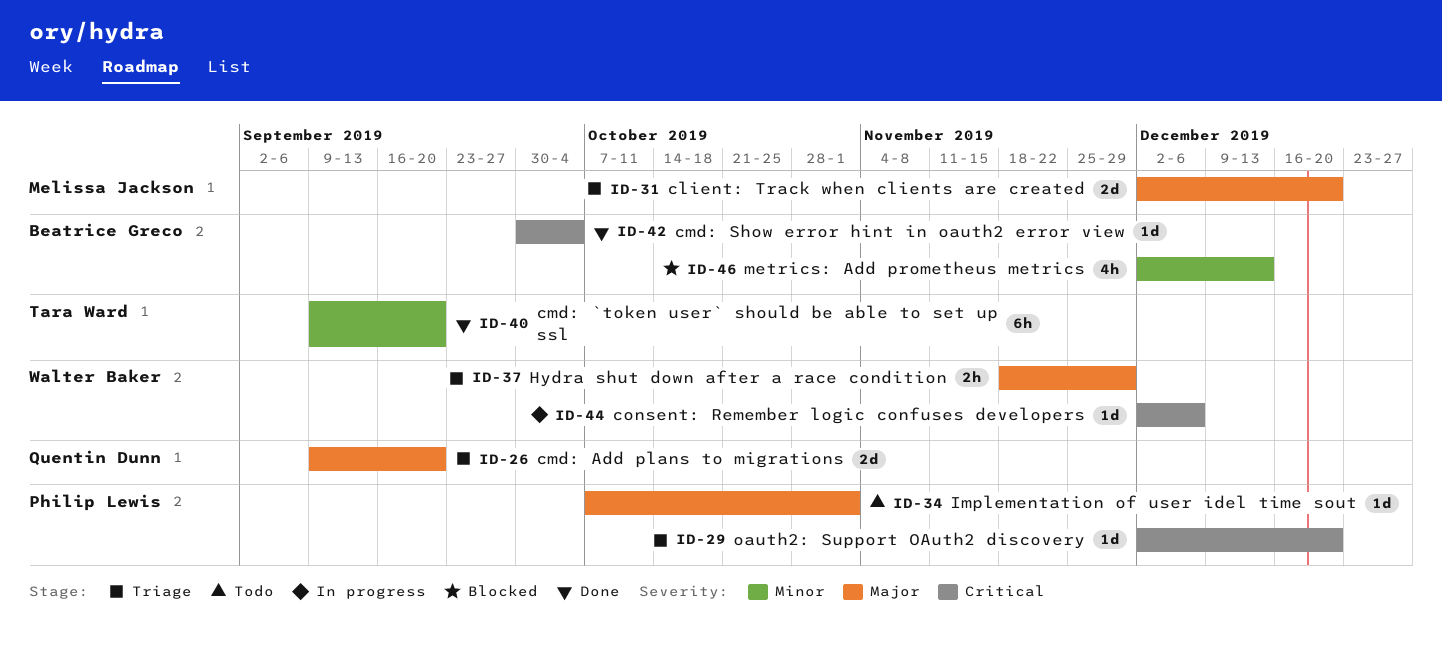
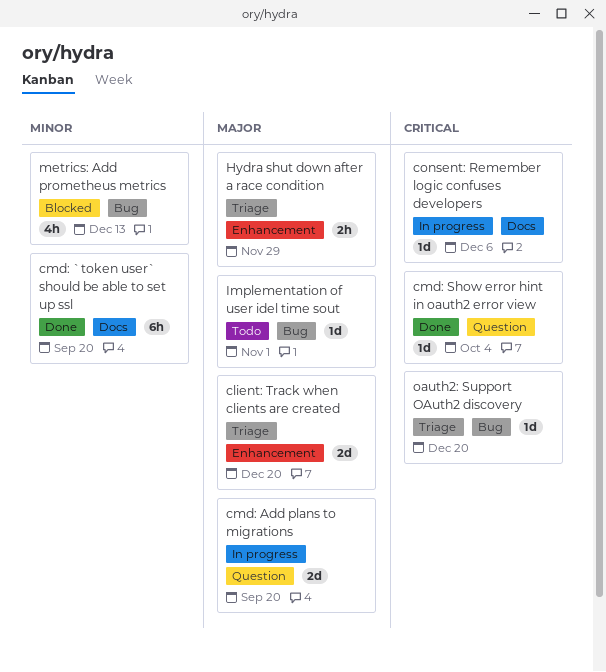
cmd: Add plans to migrations, status: Triage -> In progress

